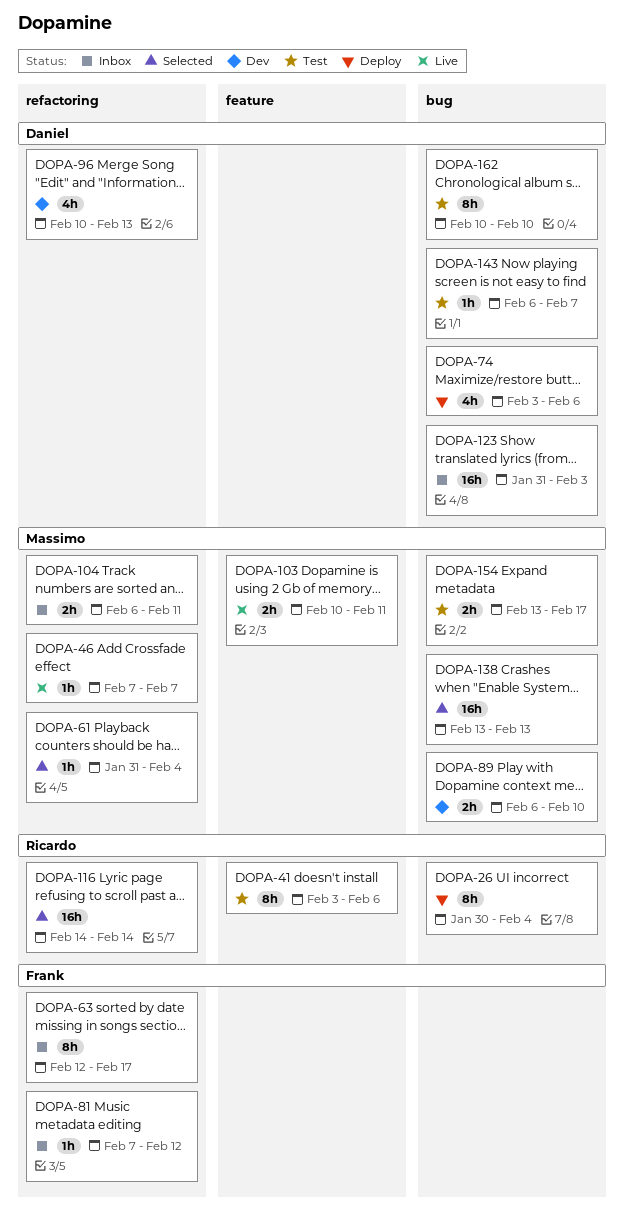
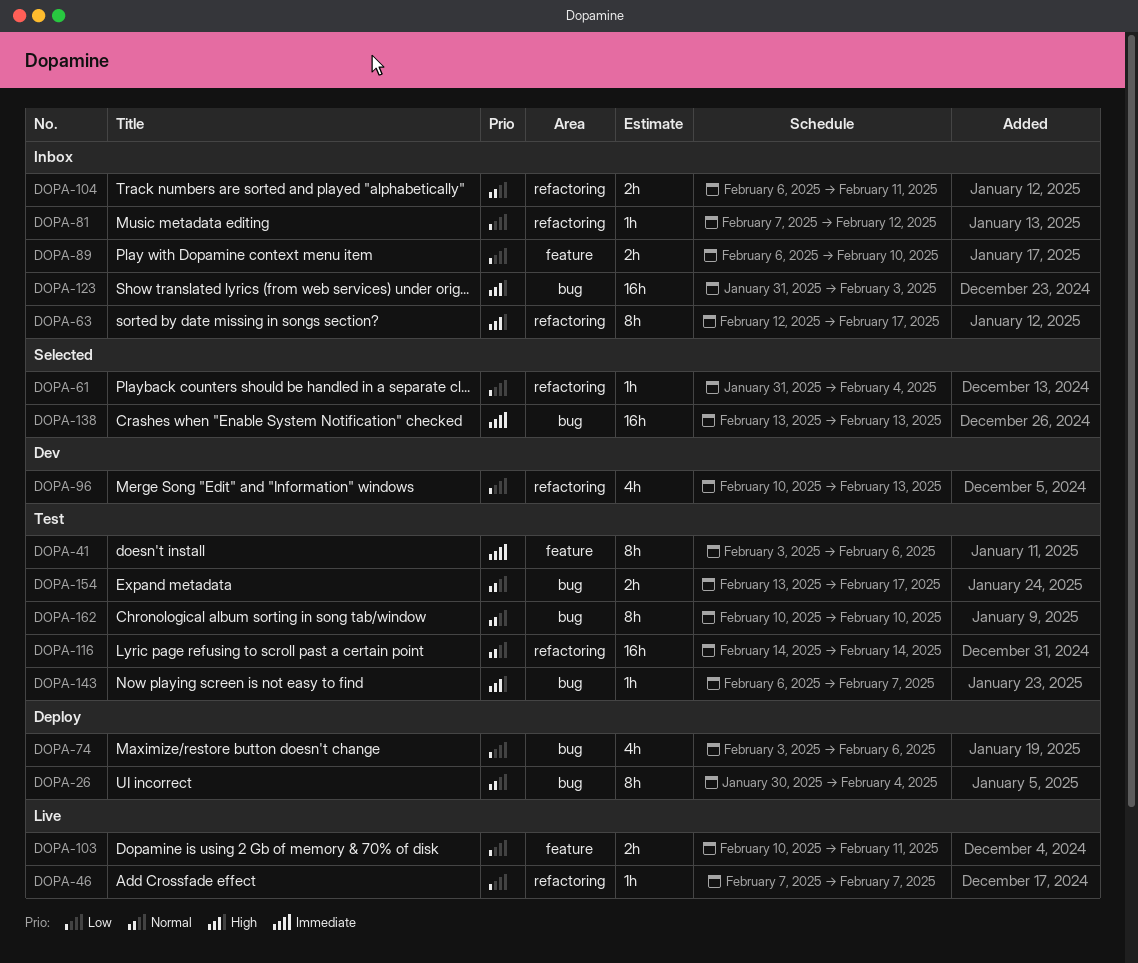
DOPA-89, status: Dev -> Inbox
DOPA-89, label: bug -> feature
DOPA-116, status: Selected -> Test

